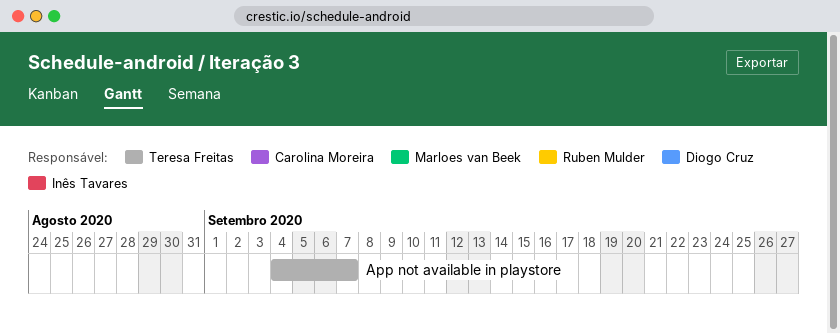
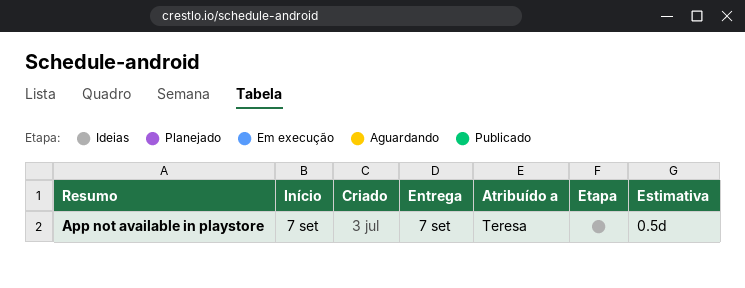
App not available in playstore, start: Sep 4 -> Sep 7

